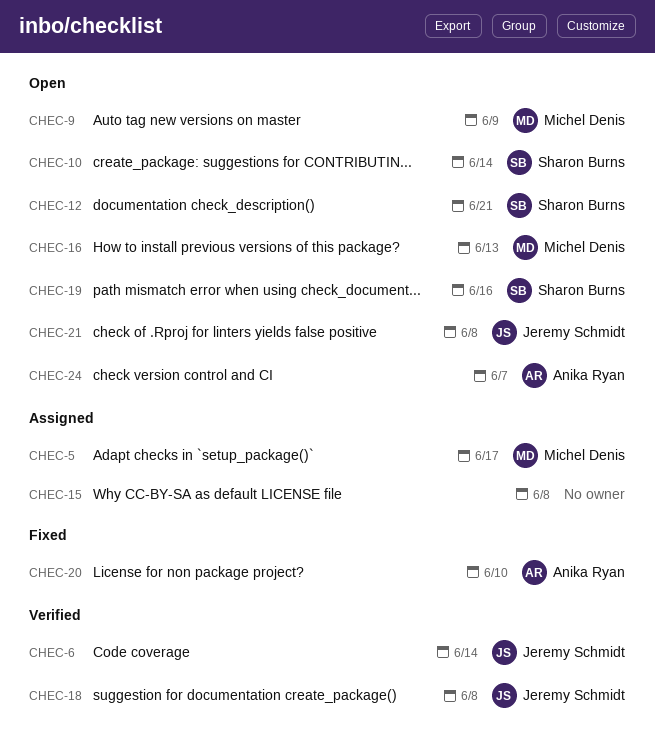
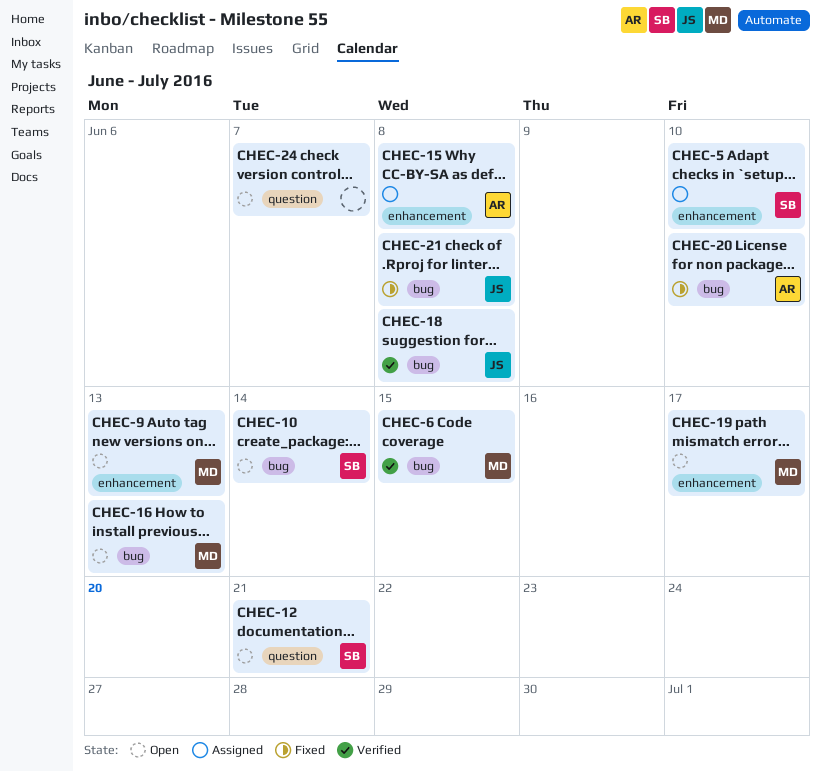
CHEC-5, owner: Michel Denis -> Sharon Burns
CHEC-5, due: Jun 17 -> Jun 10
CHEC-6, owner: Jeremy Schmidt -> Michel Denis
CHEC-6, due: Jun 14 -> Jun 15
CHEC-9, due: Jun 9 -> Jun 13
CHEC-15, owner: none -> Anika Ryan
CHEC-19, owner: Sharon Burns -> Michel Denis
CHEC-19, due: Jun 16 -> Jun 17
CHEC-21, status: Open -> Fixed
CHEC-24, owner: Anika Ryan -> none

